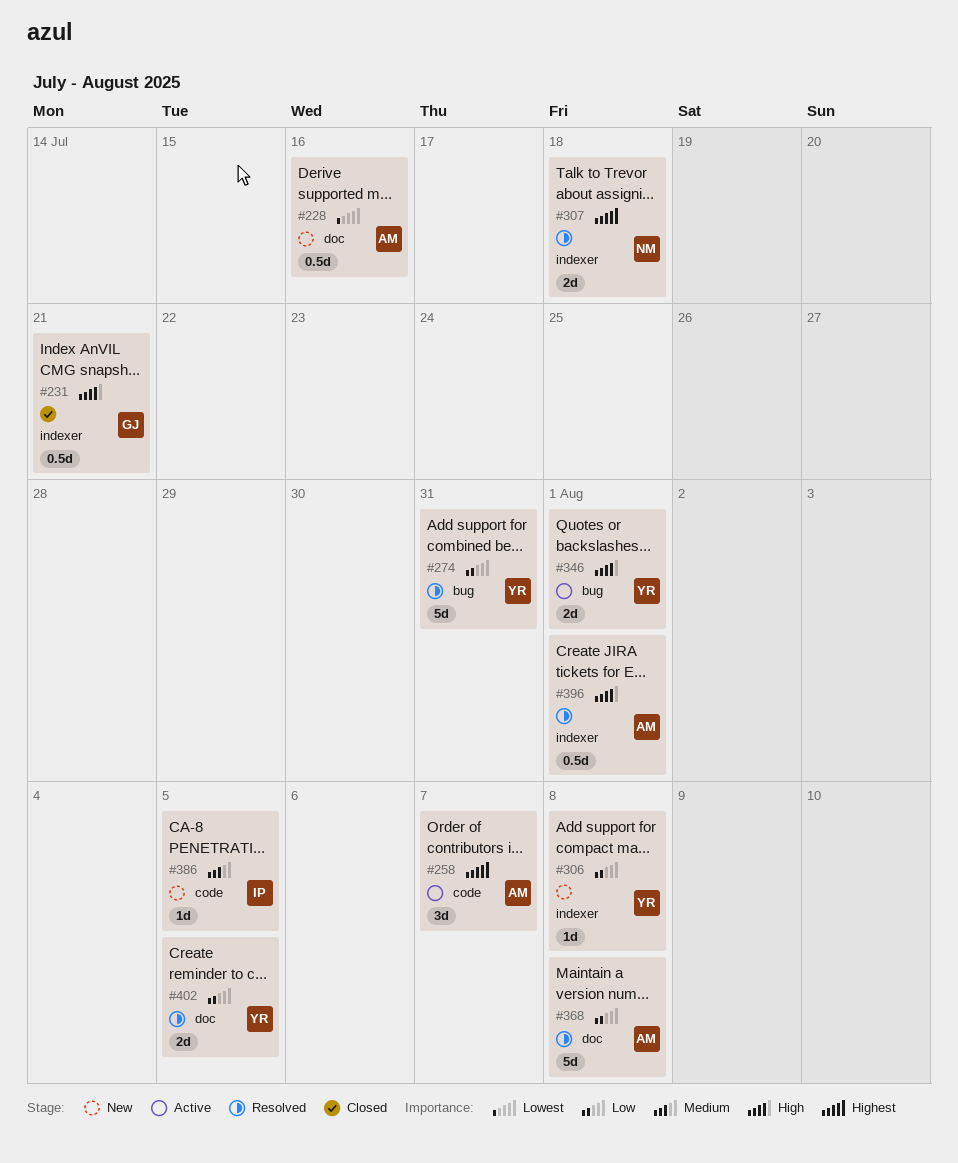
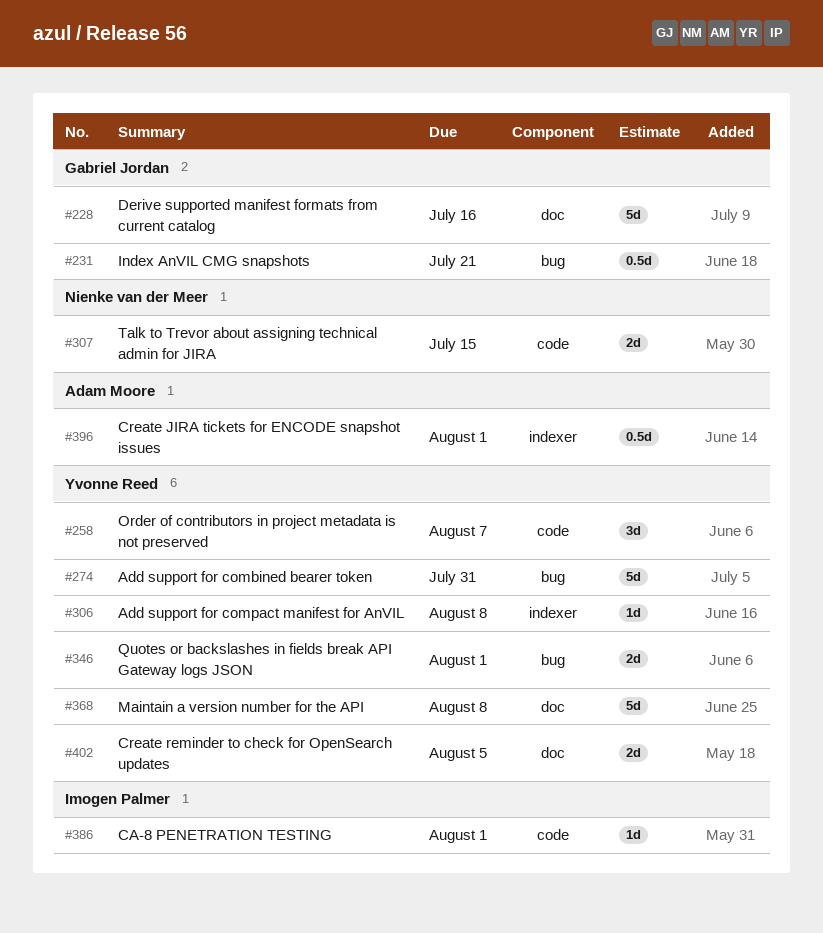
#228, owner: Adam Moore -> Gabriel Jordan
#228, estimate: 0.5d -> 5d
#231, label: indexer -> bug
#258, owner: Adam Moore -> Yvonne Reed
#307, label: indexer -> code
#307, due: Jul 18 -> Jul 15
#368, owner: Adam Moore -> Yvonne Reed
#386, due: Aug 5 -> Aug 1

